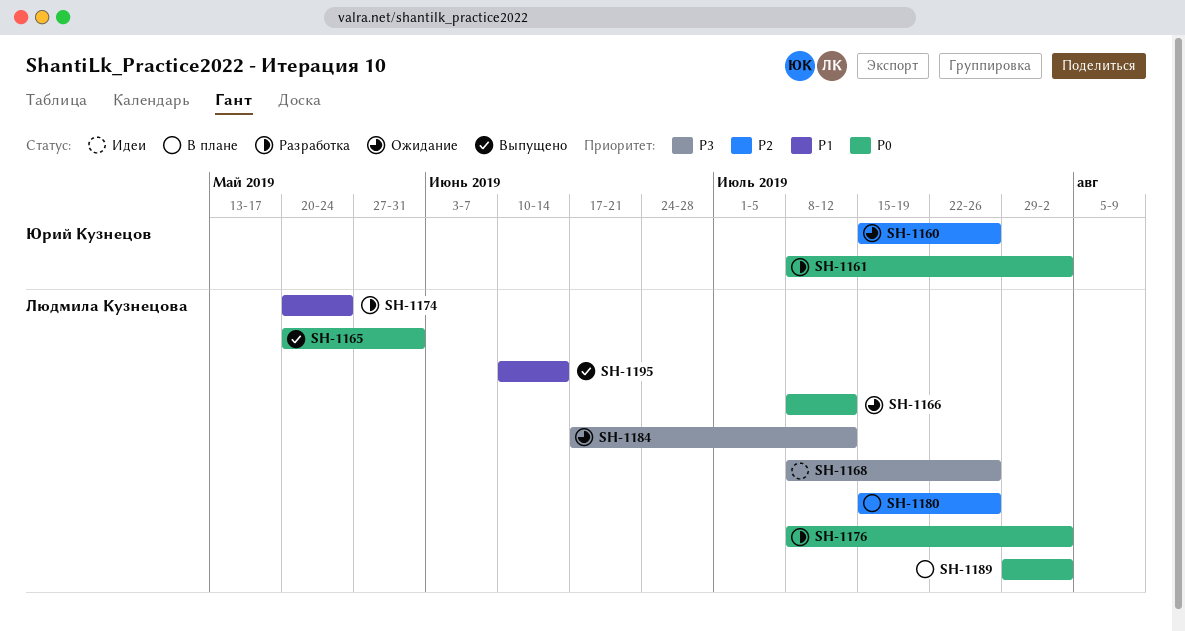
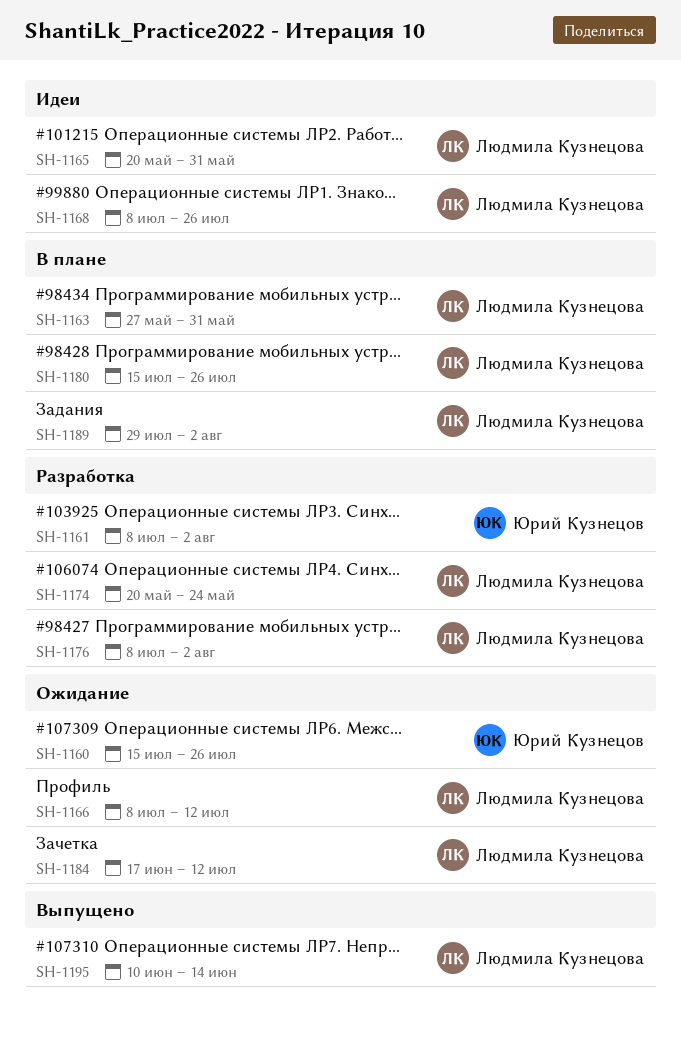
SH-1163: none -> present
SH-1165, status: Выпущено -> Идеи

